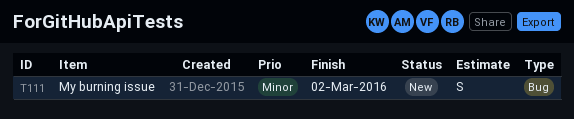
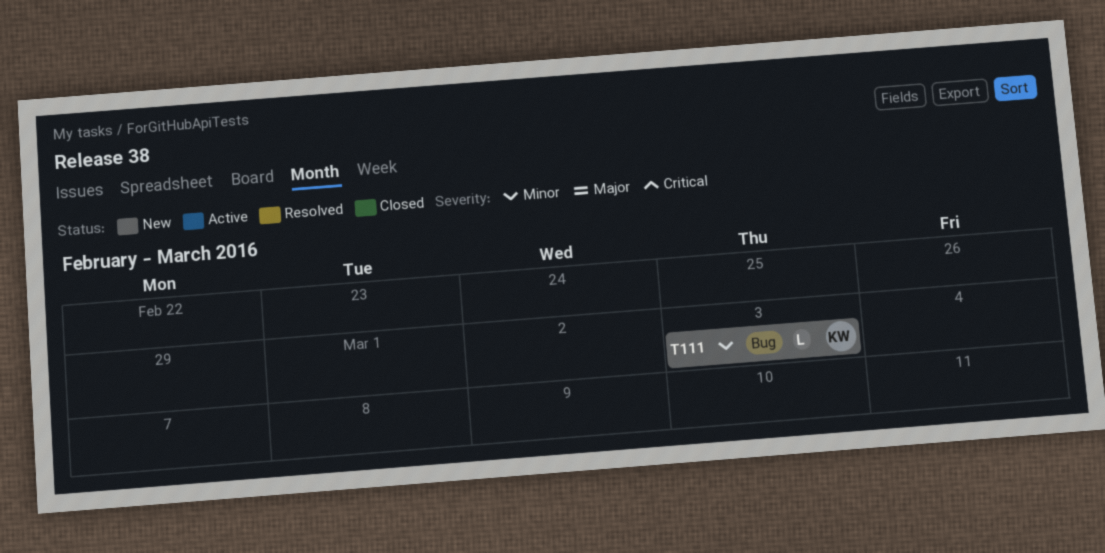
T111, estimate: S -> L
T111, due: Mar 2 -> Mar 3

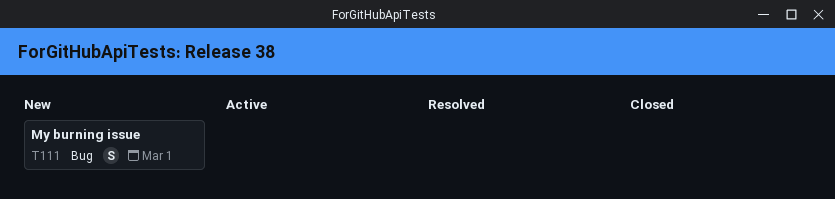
T111, estimate: L -> S
T111, due: Mar 3 -> Mar 1

